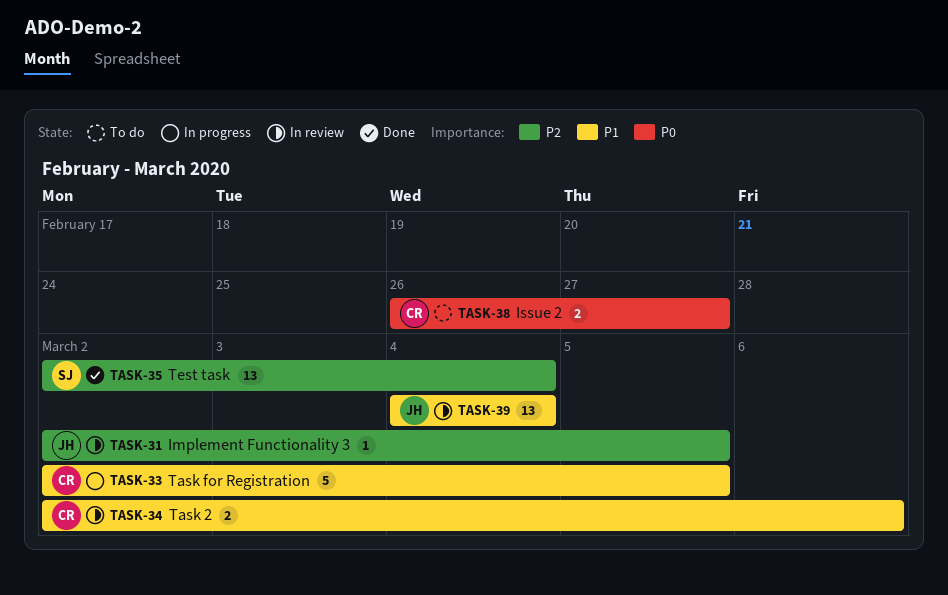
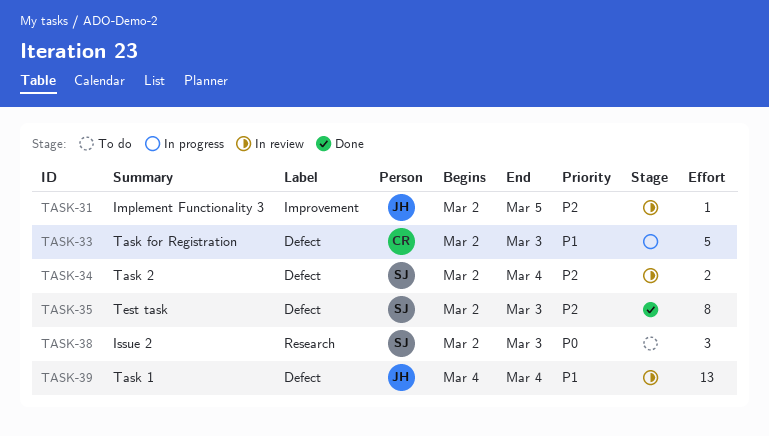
TASK-33, due: Mar 5 -> Mar 3
TASK-34, owner: CR -> SJ
TASK-34, priority: P1 -> P2
TASK-34, due: Mar 6 -> Mar 4
TASK-35, estimate: 13 -> 8
TASK-35, due: Mar 4 -> Mar 3
TASK-38, owner: CR -> SJ
TASK-38, estimate: 2 -> 3
TASK-38, start: Feb 26 -> Mar 2
TASK-38, due: Feb 27 -> Mar 3

